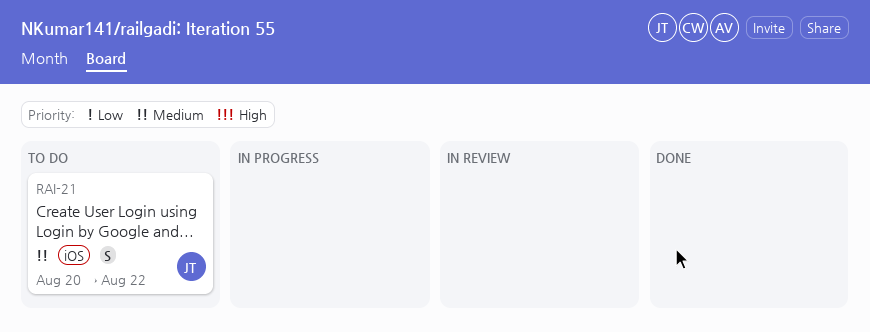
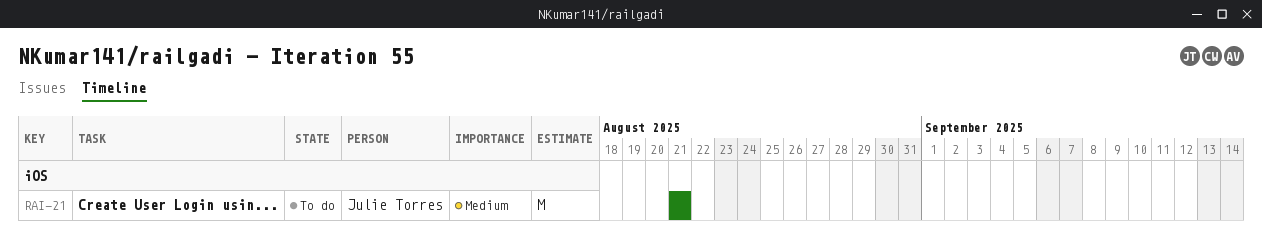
RAI-21, estimate: S -> M
RAI-21, start: Aug 20 -> Aug 21
RAI-21, due: Aug 22 -> Aug 21

